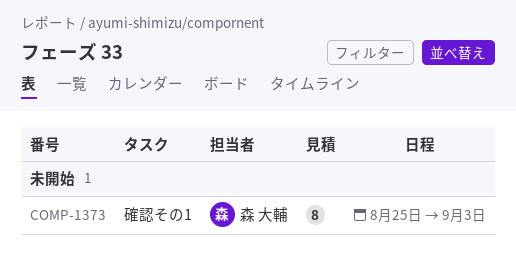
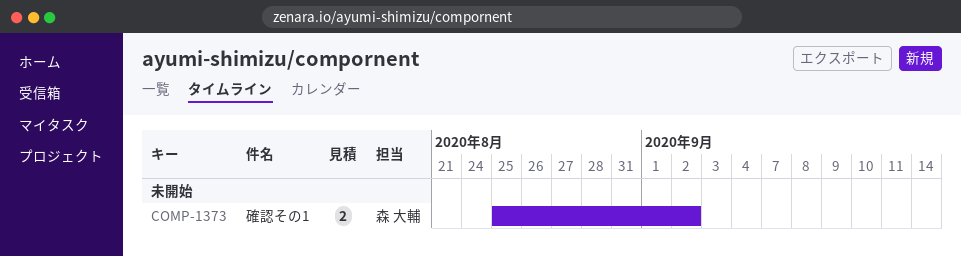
COMP-1373, estimate: 8 -> 2
COMP-1373, due: Sep 3 -> Sep 2

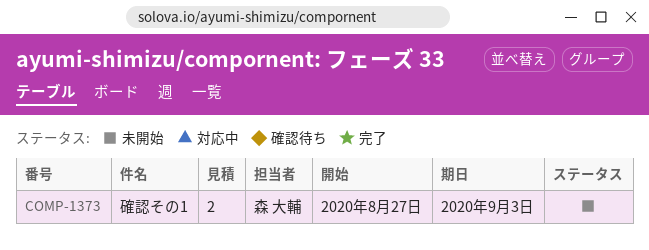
COMP-1373, start: Aug 25 -> Aug 27
COMP-1373, due: Sep 2 -> Sep 3

